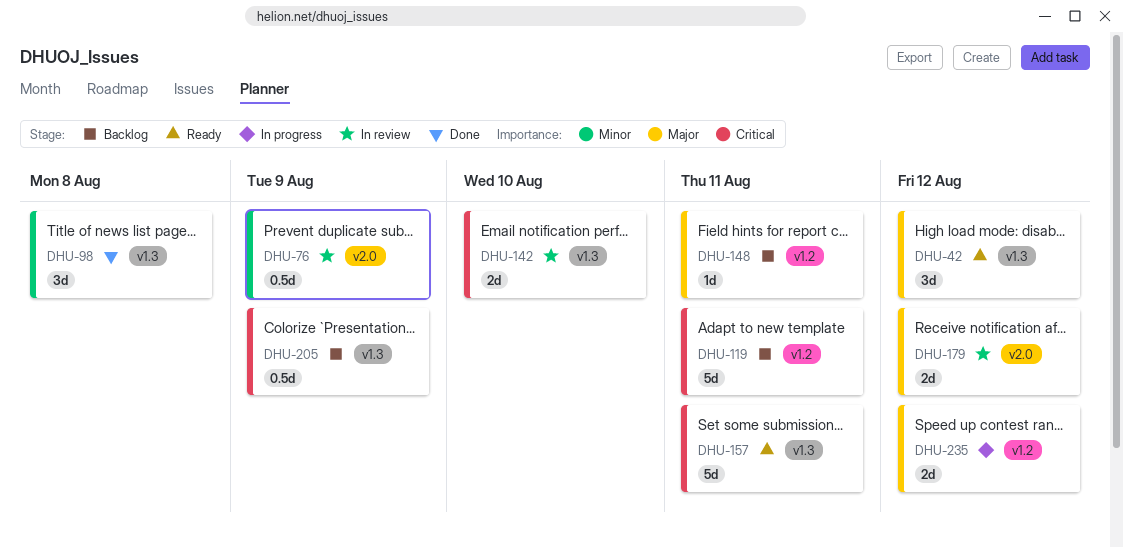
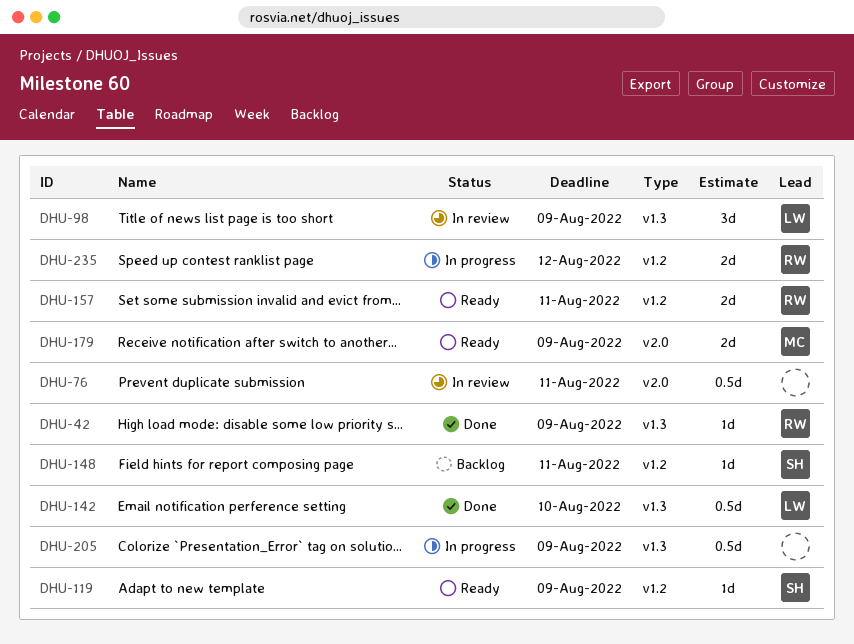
DHU-42, status: Ready -> Done
DHU-42, estimate: 3d -> 1d
DHU-42, due: Aug 12 -> Aug 9
DHU-76, due: Aug 9 -> Aug 11
DHU-98, status: Done -> In review
DHU-98, due: Aug 8 -> Aug 9
DHU-119, status: Backlog -> Ready
DHU-119, estimate: 5d -> 1d
DHU-119, due: Aug 11 -> Aug 9
DHU-142, status: In review -> Done
DHU-142, estimate: 2d -> 0.5d
DHU-157, label: v1.3 -> v1.2
DHU-157, estimate: 5d -> 2d
DHU-179, status: In review -> Ready
DHU-179, due: Aug 12 -> Aug 9
DHU-205, status: Backlog -> In progress

